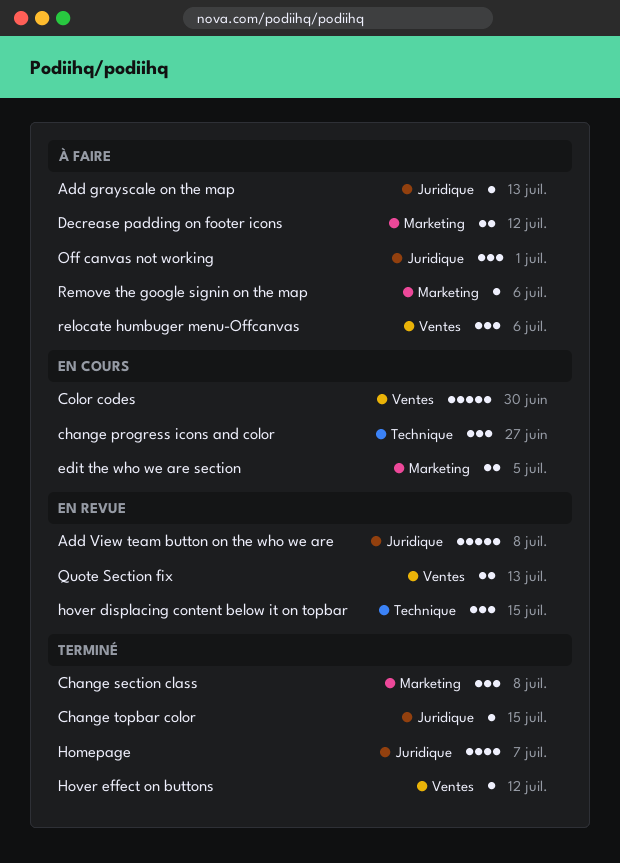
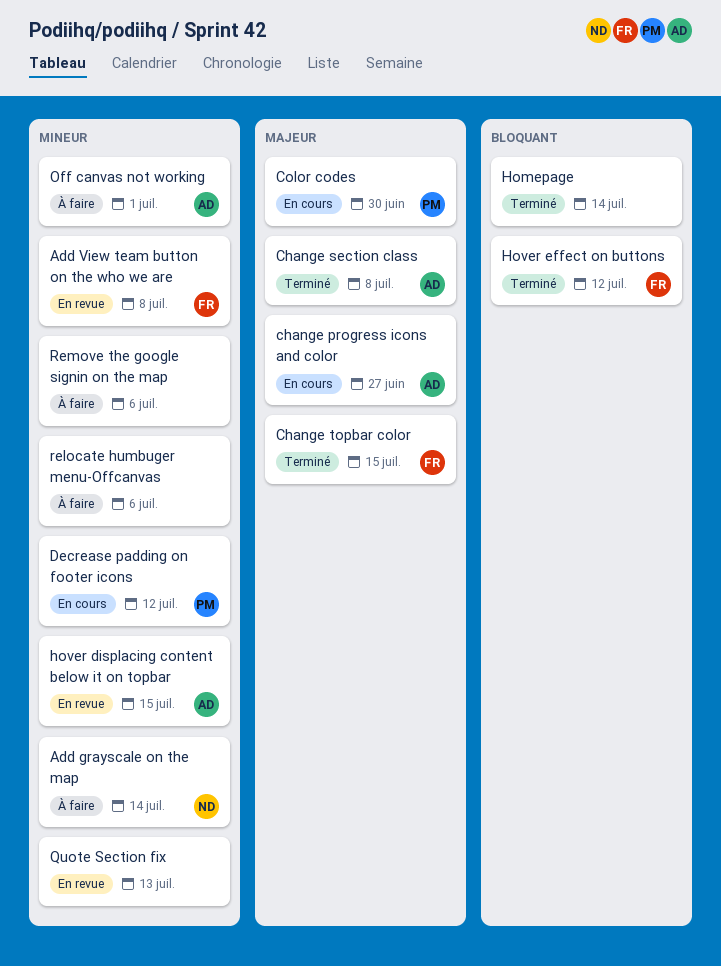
Add grayscale on the map, due: Jul 13 -> Jul 14
Decrease padding on footer icons, status: À faire -> En cours
edit the who we are section: present -> none
Homepage, due: Jul 7 -> Jul 14

